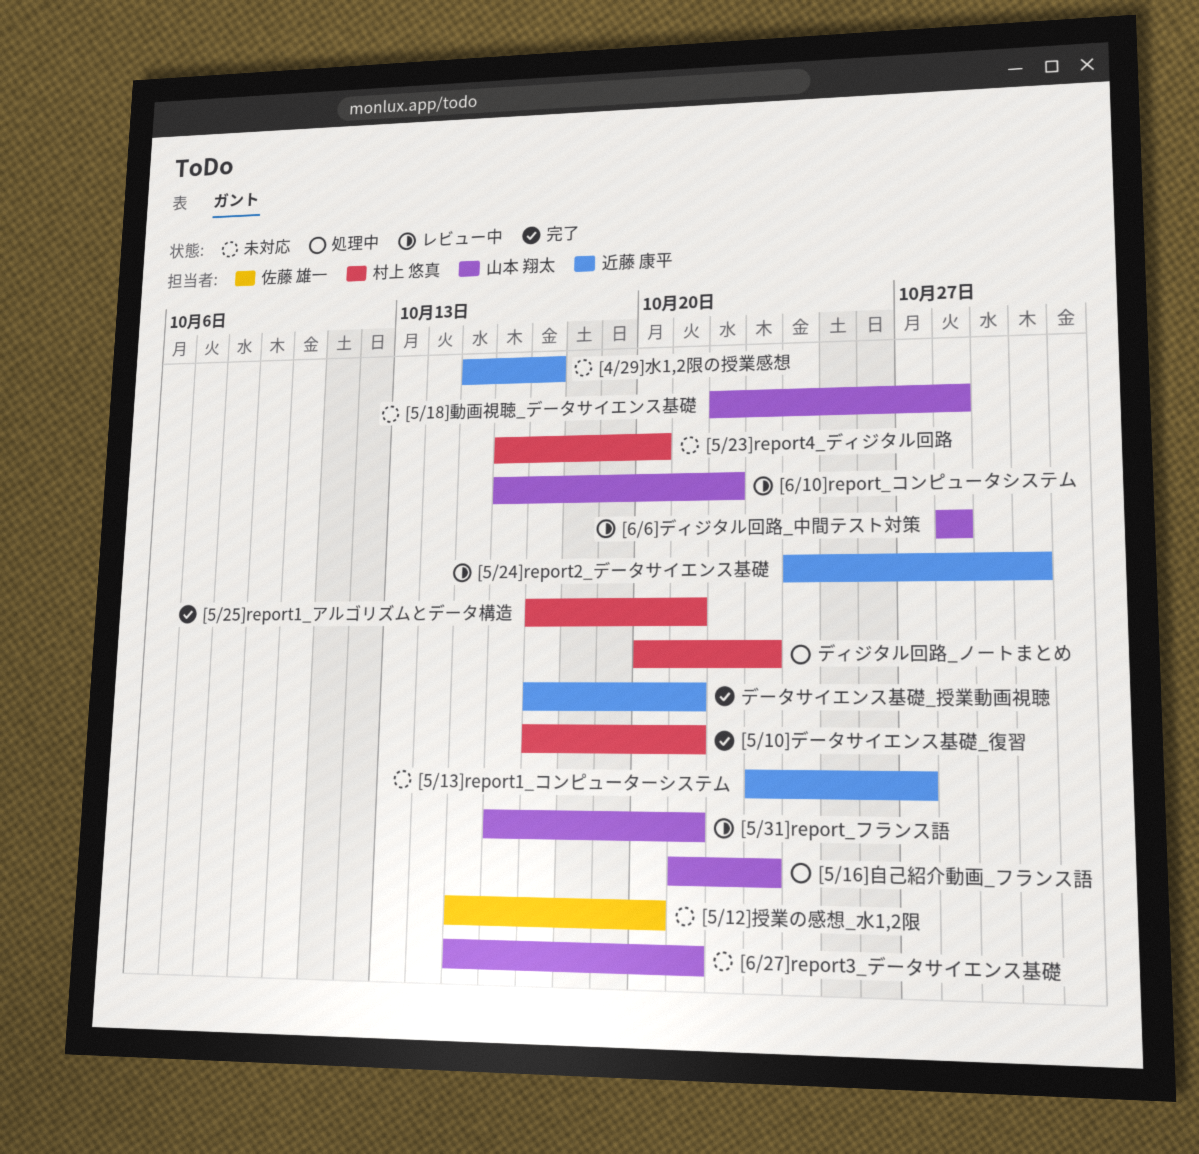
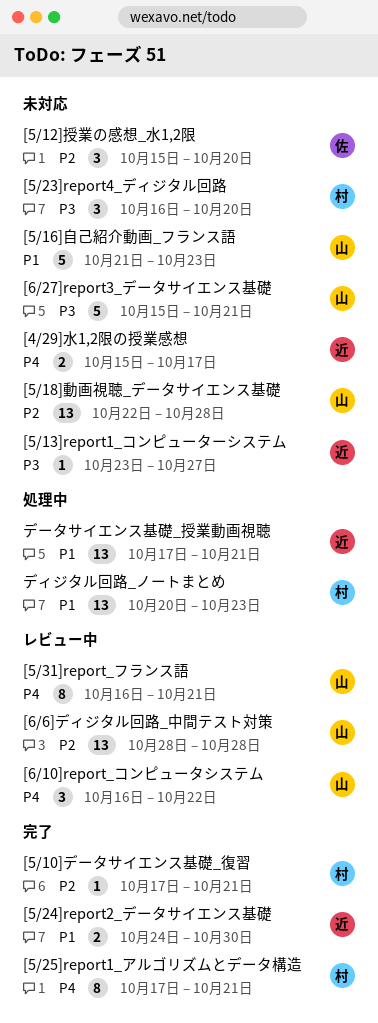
[5/16]自己紹介動画_フランス語, status: 処理中 -> 未対応
[5/24]report2_データサイエンス基礎, status: レビュー中 -> 完了
データサイエンス基礎_授業動画視聴, status: 完了 -> 処理中

